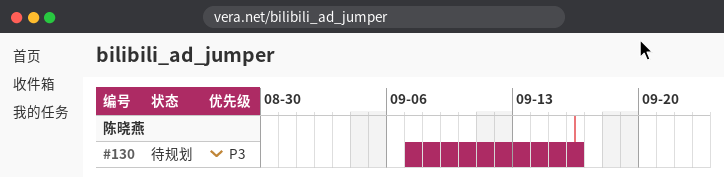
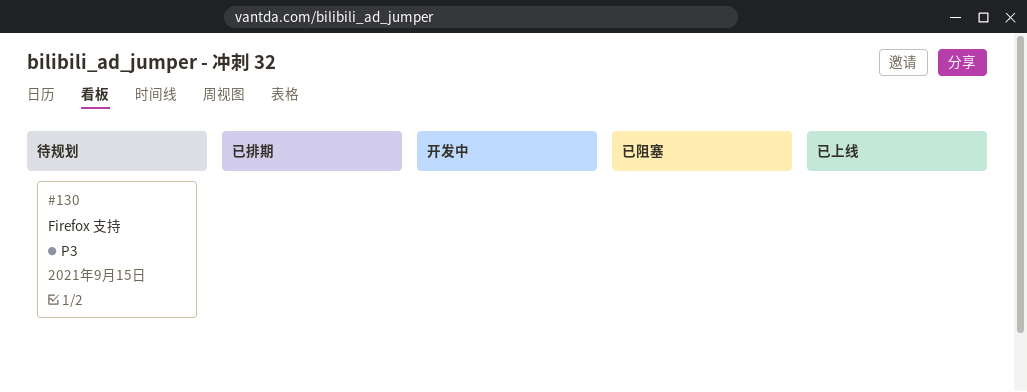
#130, due: Sep 16 -> Sep 15

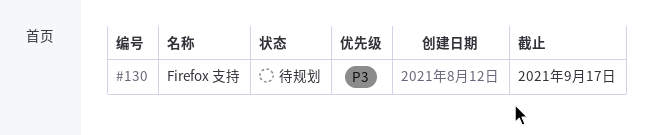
#130, due: Sep 15 -> Sep 17

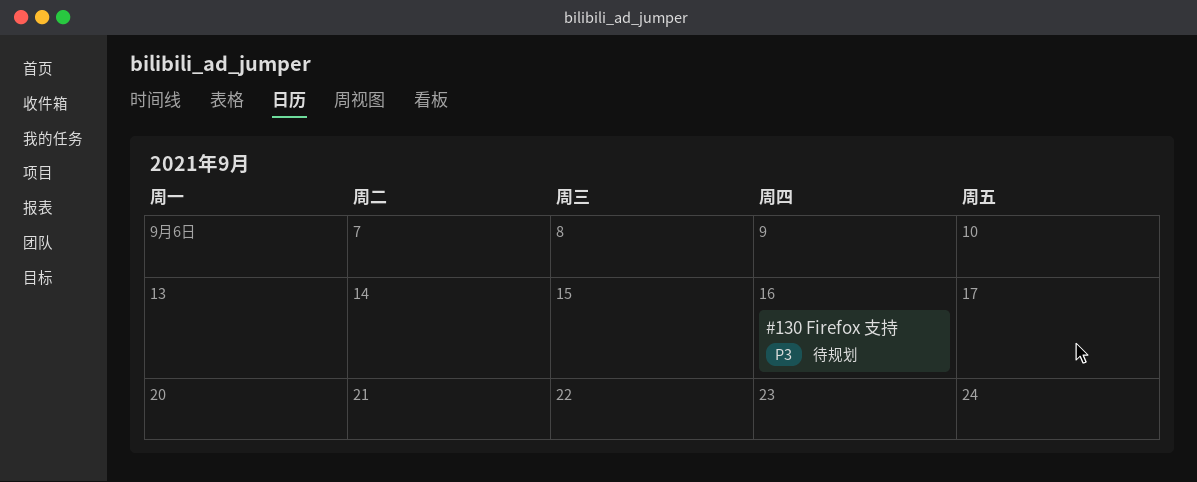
#130, due: Sep 17 -> Sep 16

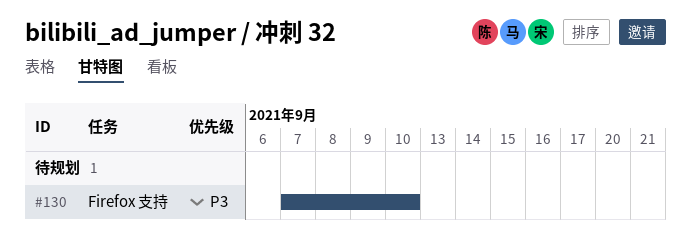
#130, due: Sep 16 -> Sep 10

